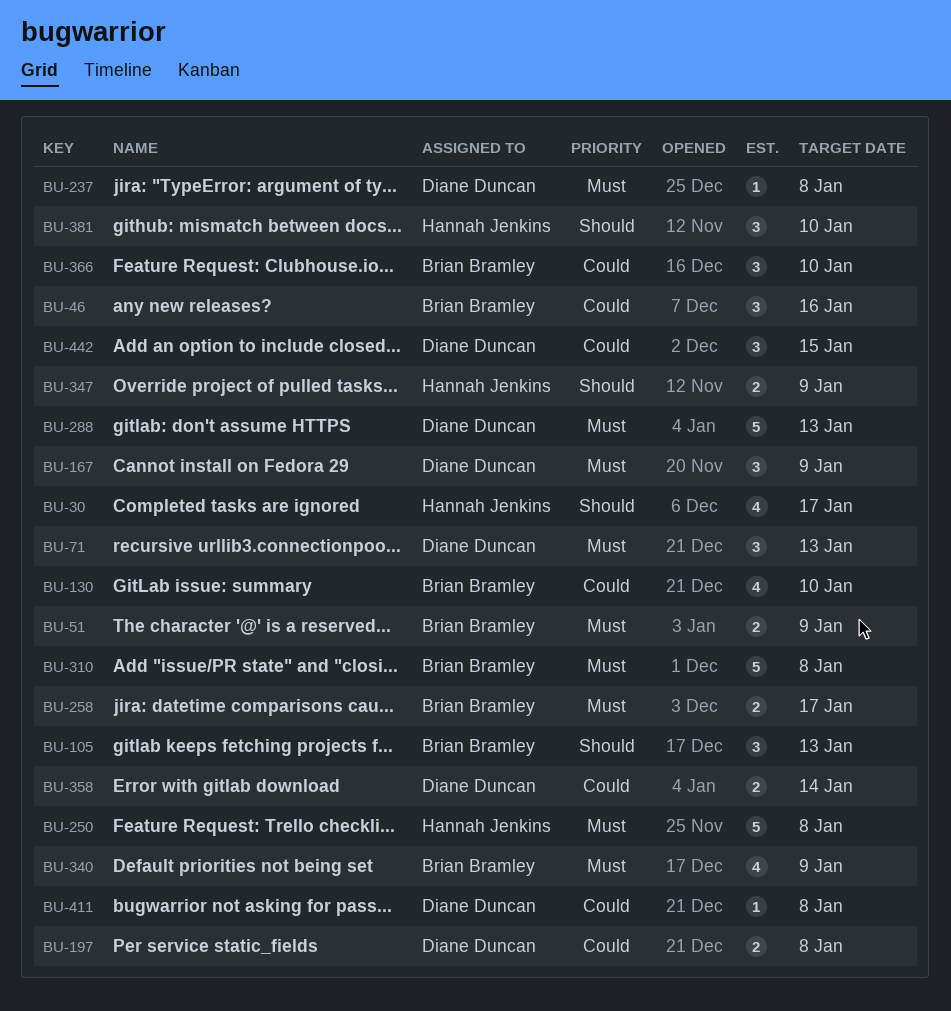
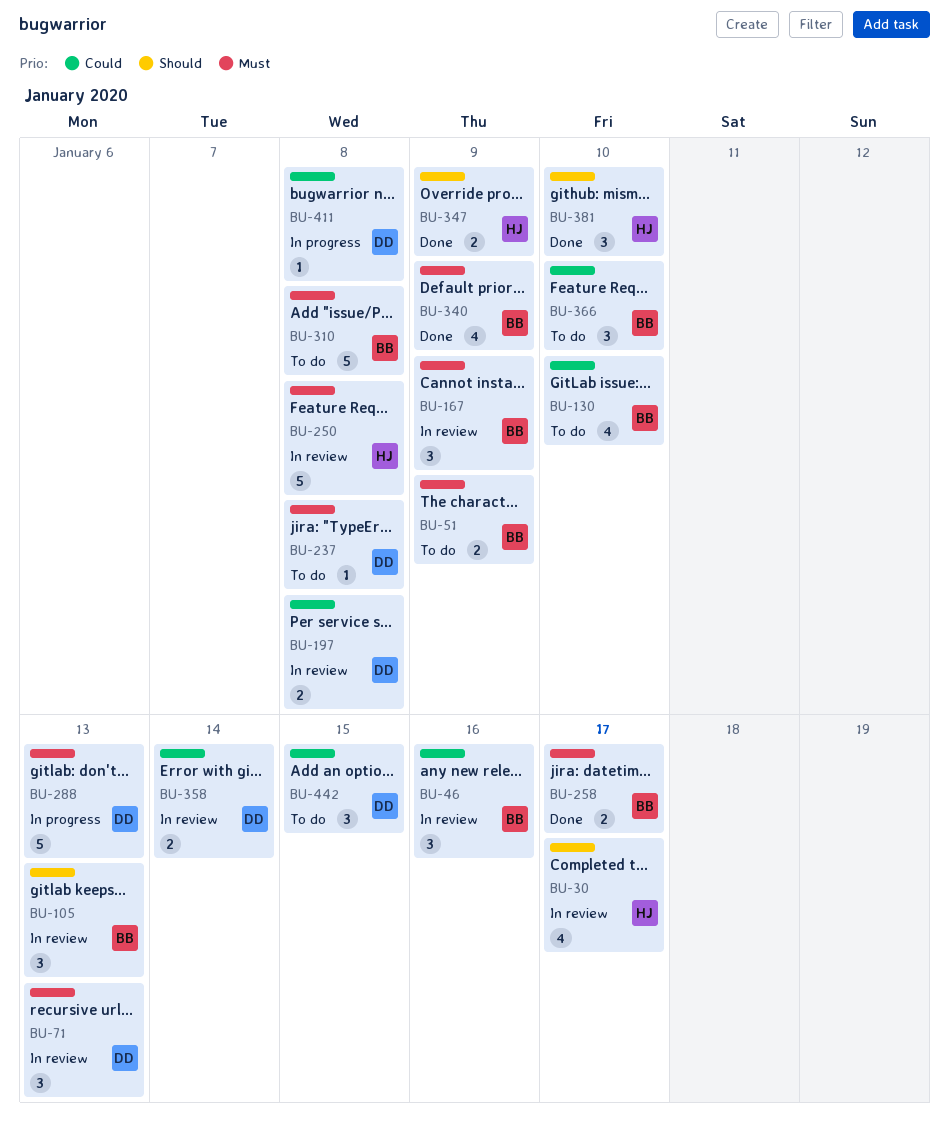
BU-167, owner: Diane Duncan -> Brian Bramley

